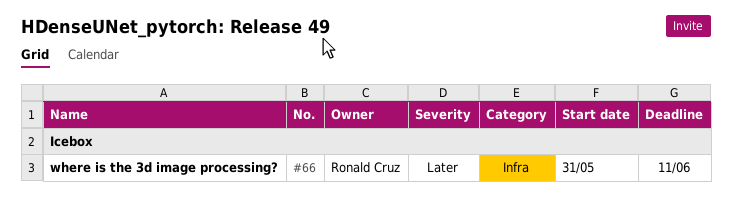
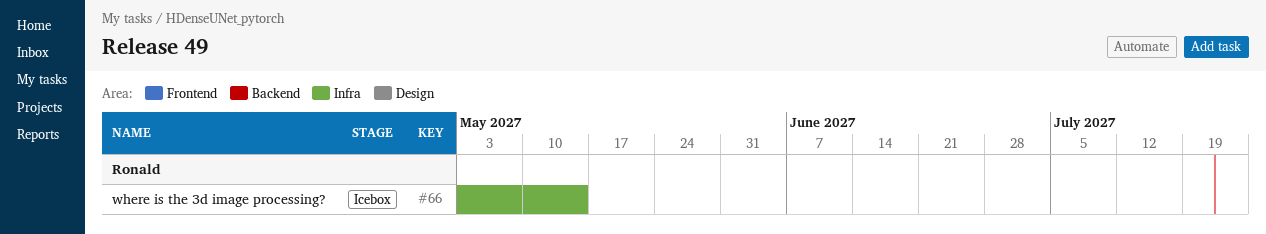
#66, start: May 31 -> May 3
#66, due: Jun 11 -> May 14

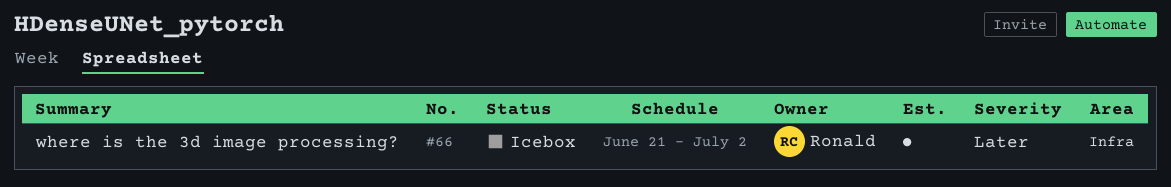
#66, start: May 3 -> Jun 21
#66, due: May 14 -> Jul 2

